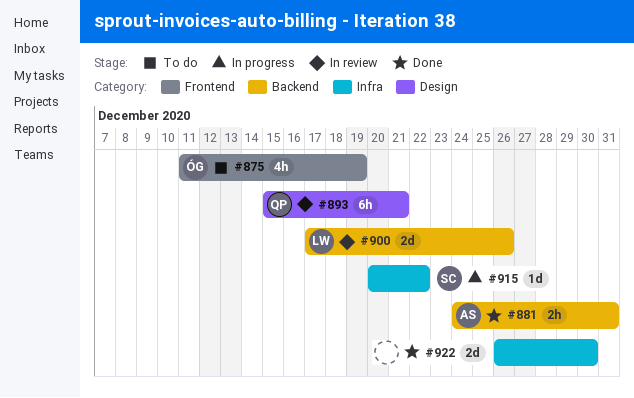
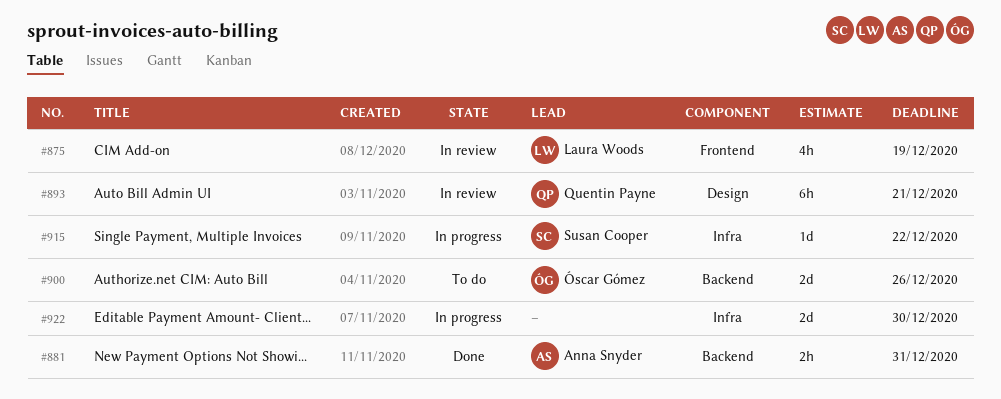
#875, status: To do -> In review
#875, owner: Óscar Gómez -> Laura Woods
#900, status: In review -> To do
#900, owner: Laura Woods -> Óscar Gómez
#922, status: Done -> In progress

